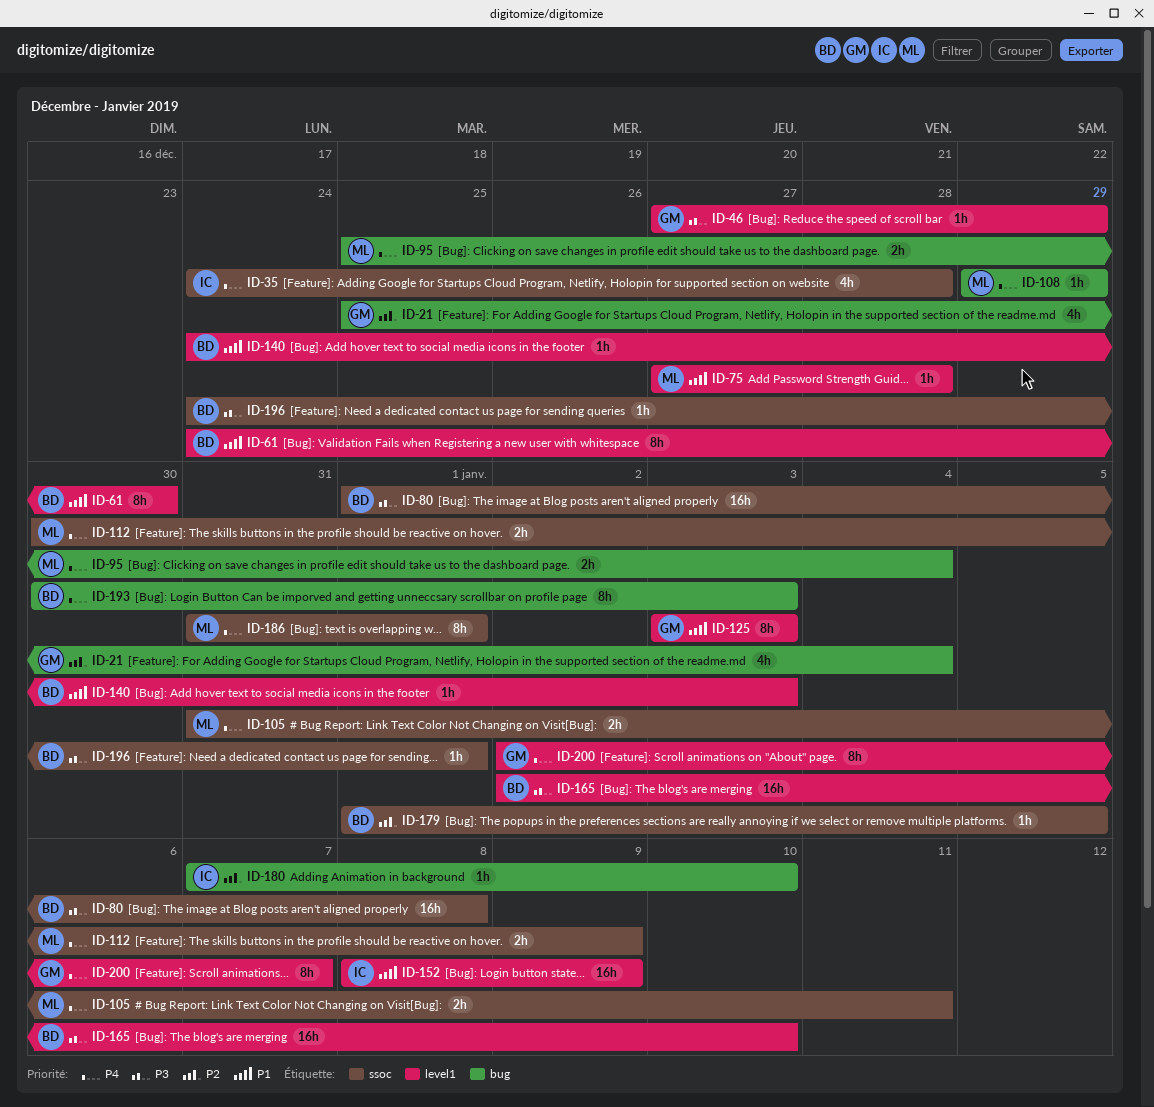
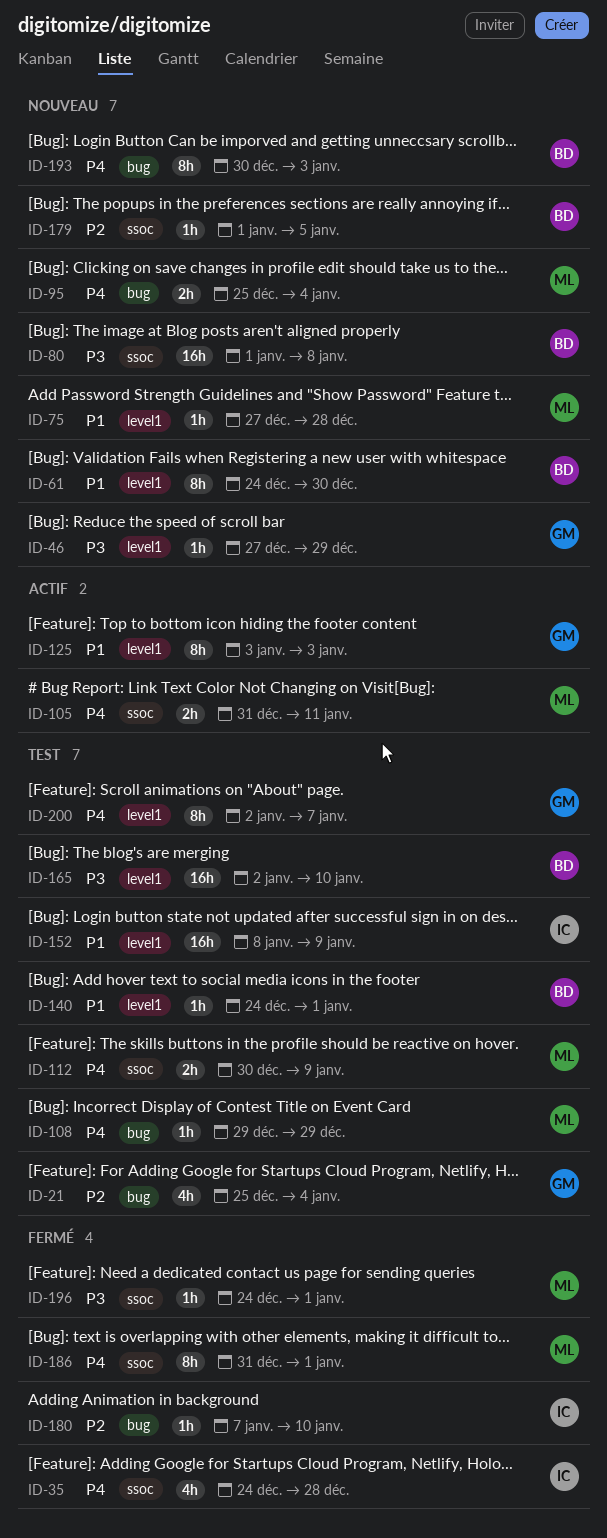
ID-140, due: Jan 3 -> Jan 1
ID-196, owner: BD -> ML

